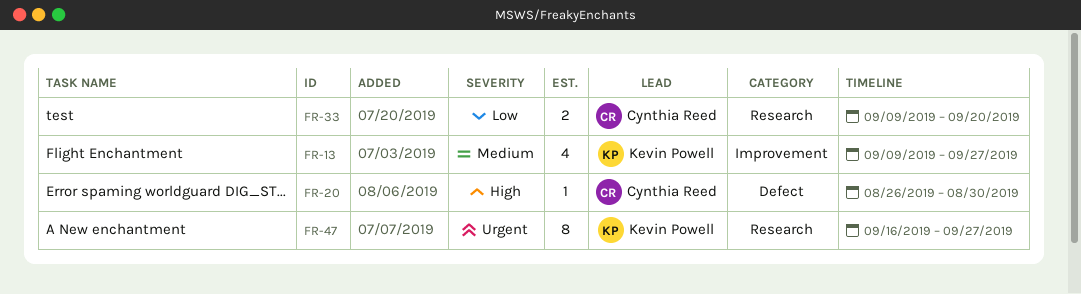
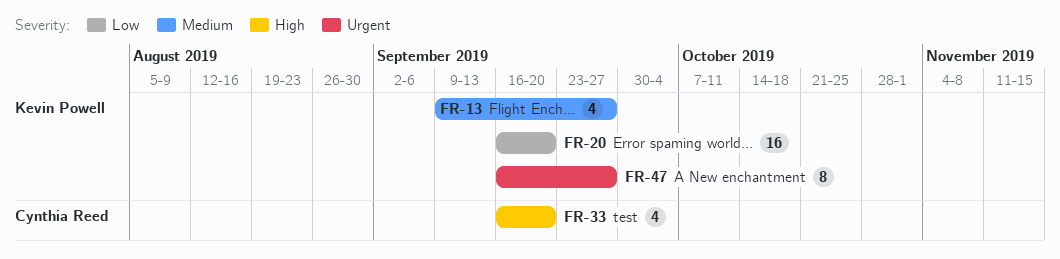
FR-20, owner: Cynthia Reed -> Kevin Powell
FR-20, priority: High -> Low
FR-20, estimate: 1 -> 16
FR-20, start: Aug 26 -> Sep 16
FR-20, due: Aug 30 -> Sep 20
FR-33, priority: Low -> High
FR-33, estimate: 2 -> 4
FR-33, start: Sep 9 -> Sep 16

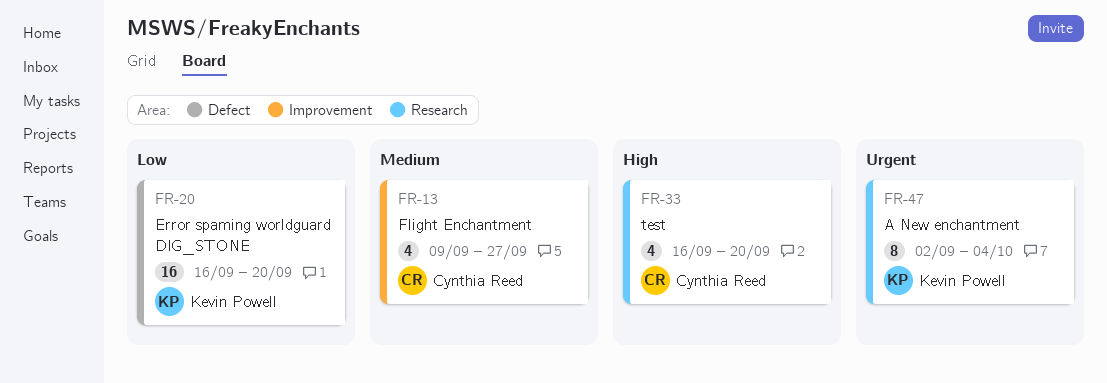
FR-13, owner: Kevin Powell -> Cynthia Reed
FR-47, start: Sep 16 -> Sep 2
FR-47, due: Sep 27 -> Oct 4

